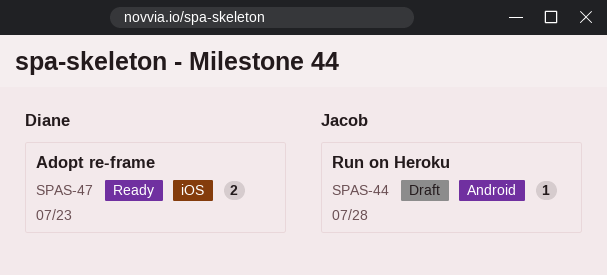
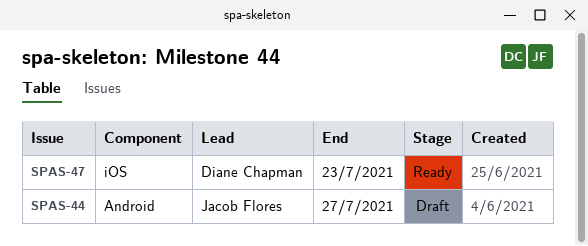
SPAS-44, due: Jul 28 -> Jul 27

